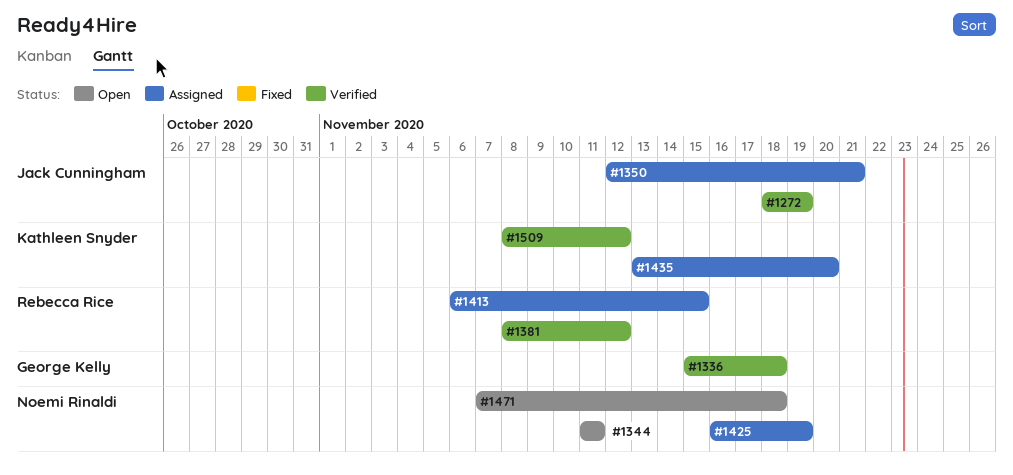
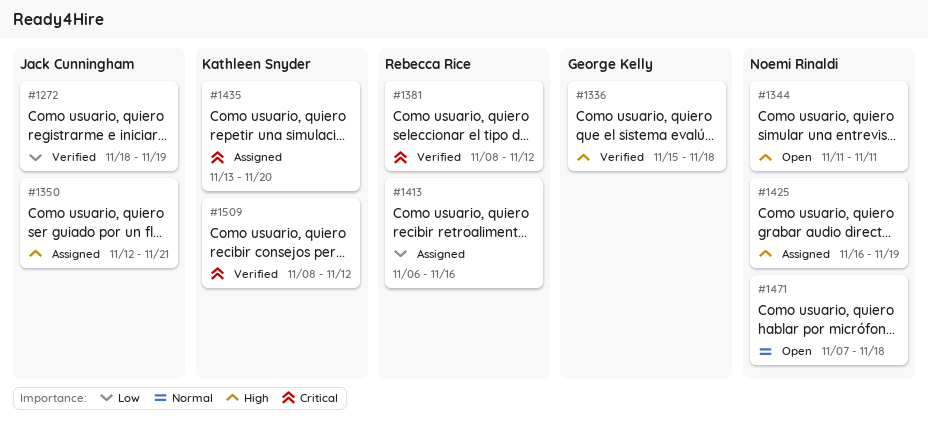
#1413, due: Nov 15 -> Nov 16

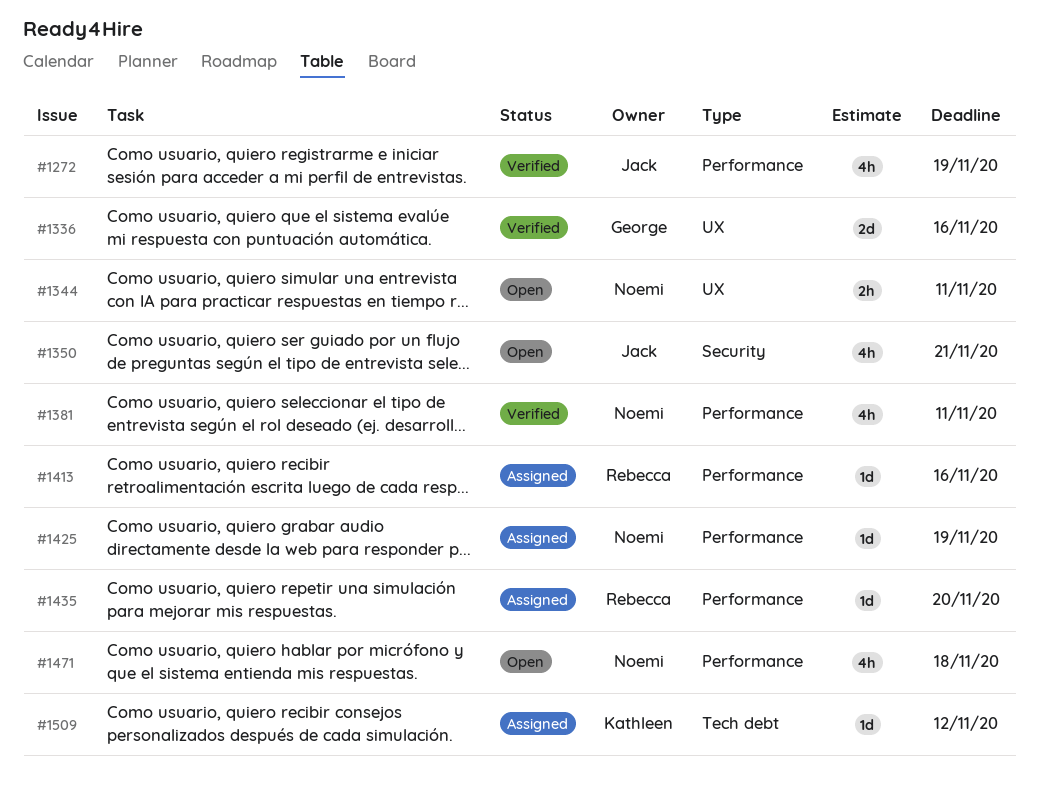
#1336, due: Nov 18 -> Nov 16
#1350, status: Assigned -> Open
#1381, owner: Rebecca Rice -> Noemi Rinaldi
#1381, due: Nov 12 -> Nov 11
#1435, owner: Kathleen Snyder -> Rebecca Rice
#1509, status: Verified -> Assigned

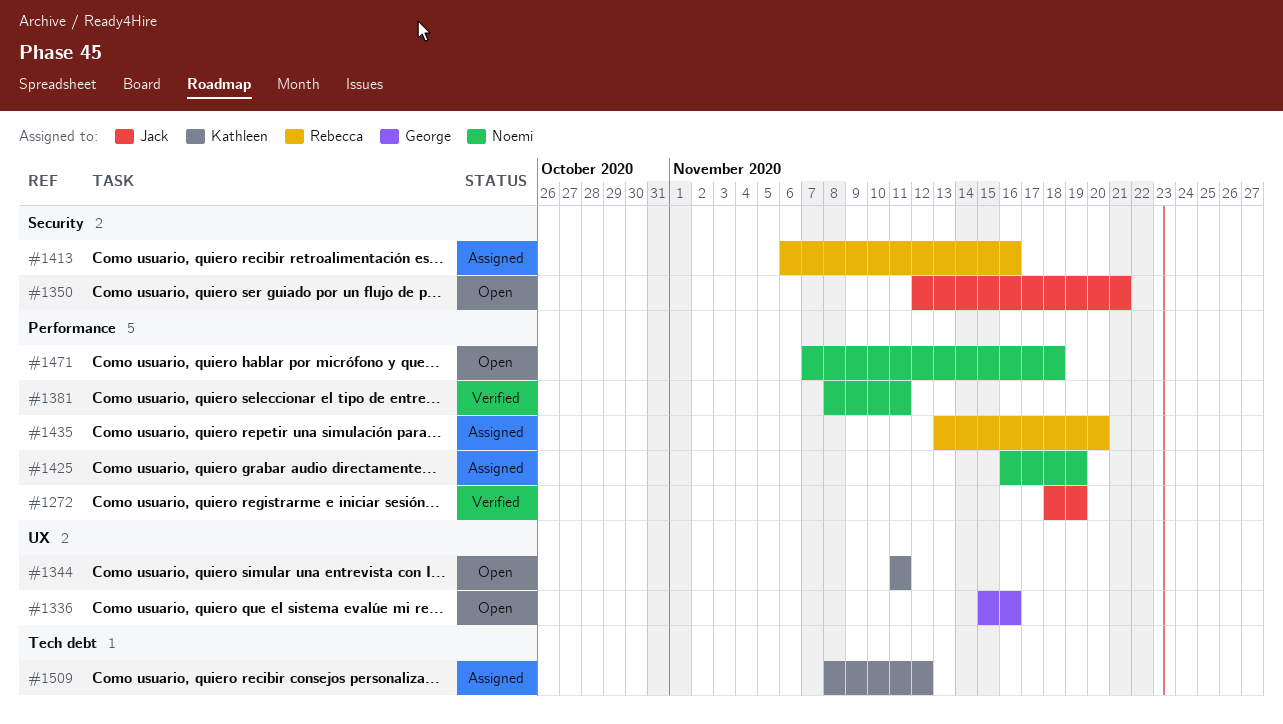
#1336, status: Verified -> Open
#1344, owner: Noemi -> Kathleen
#1413, label: Performance -> Security

